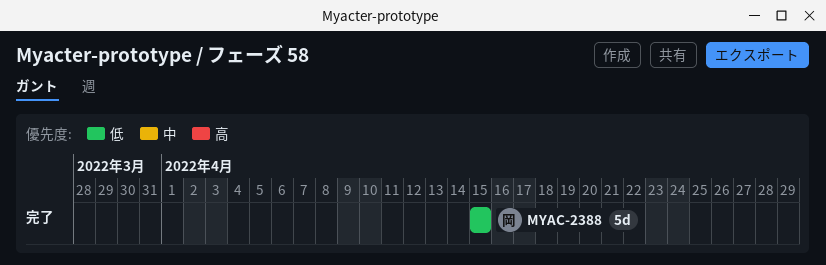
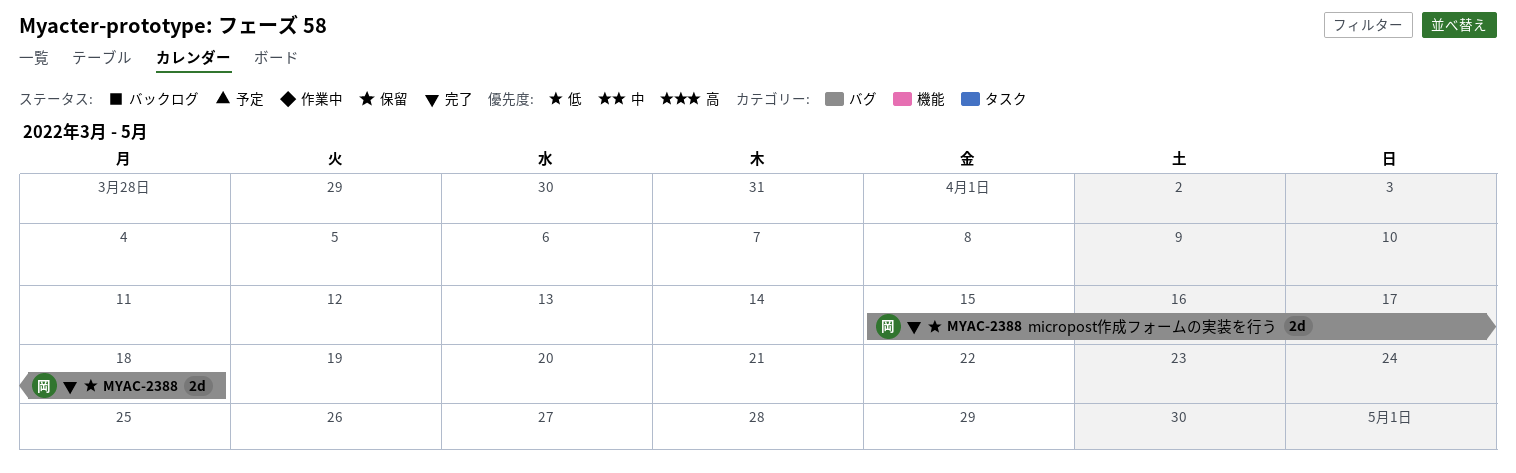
MYAC-2388, estimate: 5d -> 2d
MYAC-2388, due: Apr 15 -> Apr 18

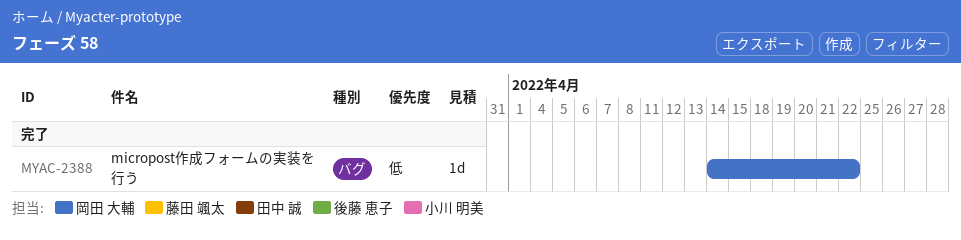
MYAC-2388, estimate: 2d -> 1d
MYAC-2388, start: Apr 15 -> Apr 14
MYAC-2388, due: Apr 18 -> Apr 22

